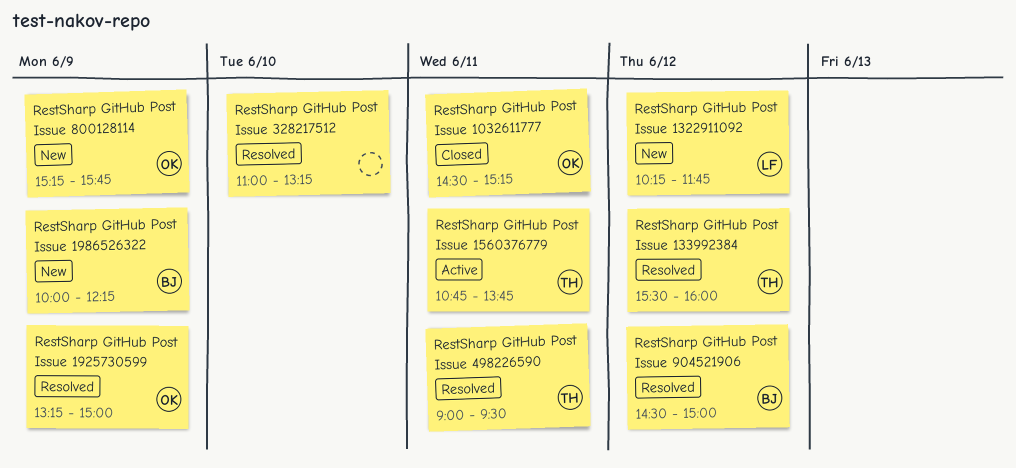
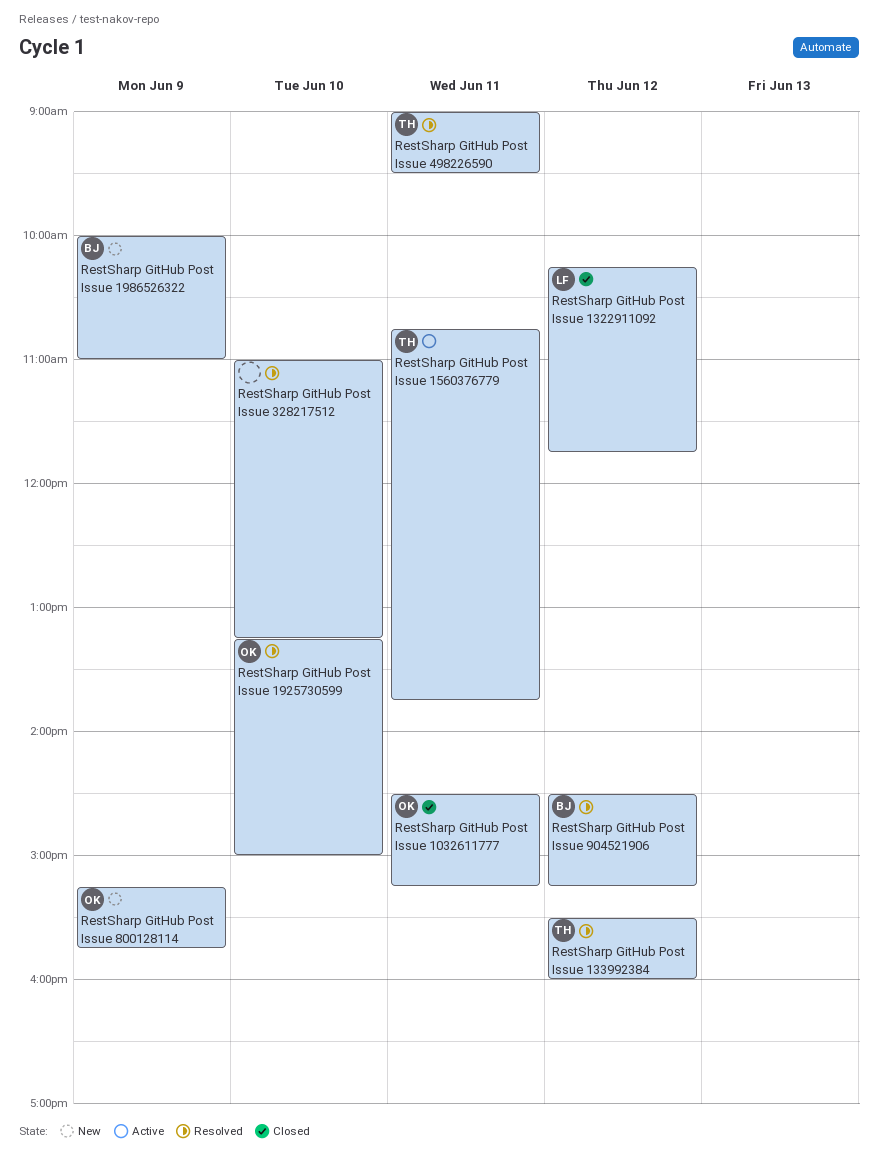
RestSharp GitHub Post Issue 1322911092, status: New -> Closed
RestSharp GitHub Post Issue 1925730599, day: Jun 9 -> Jun 10
RestSharp GitHub Post Issue 1986526322, ends: 12:15 -> 11:00
RestSharp GitHub Post Issue 904521906, ends: 15:00 -> 15:15

